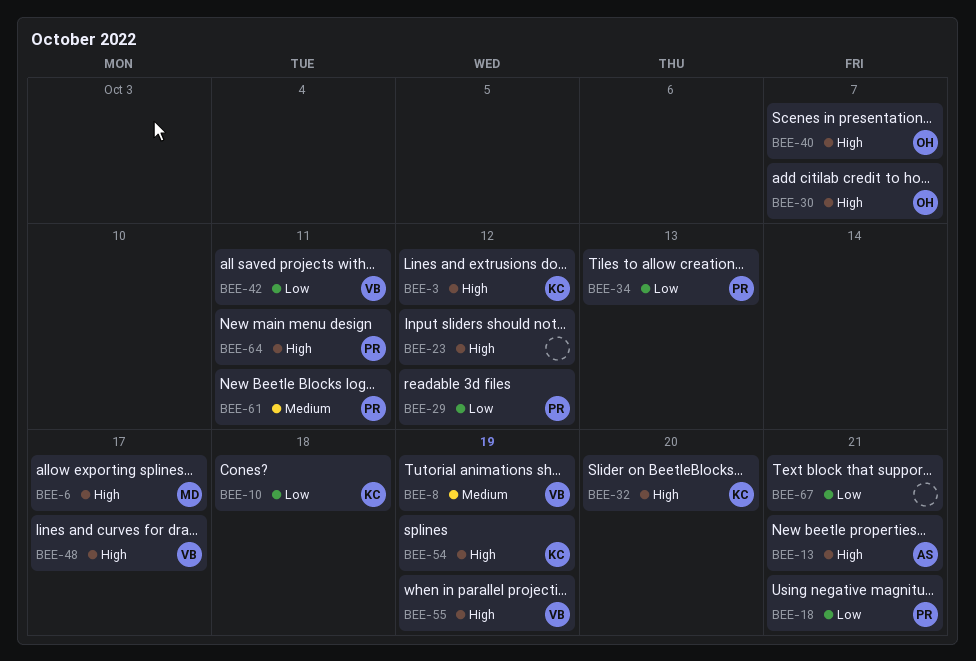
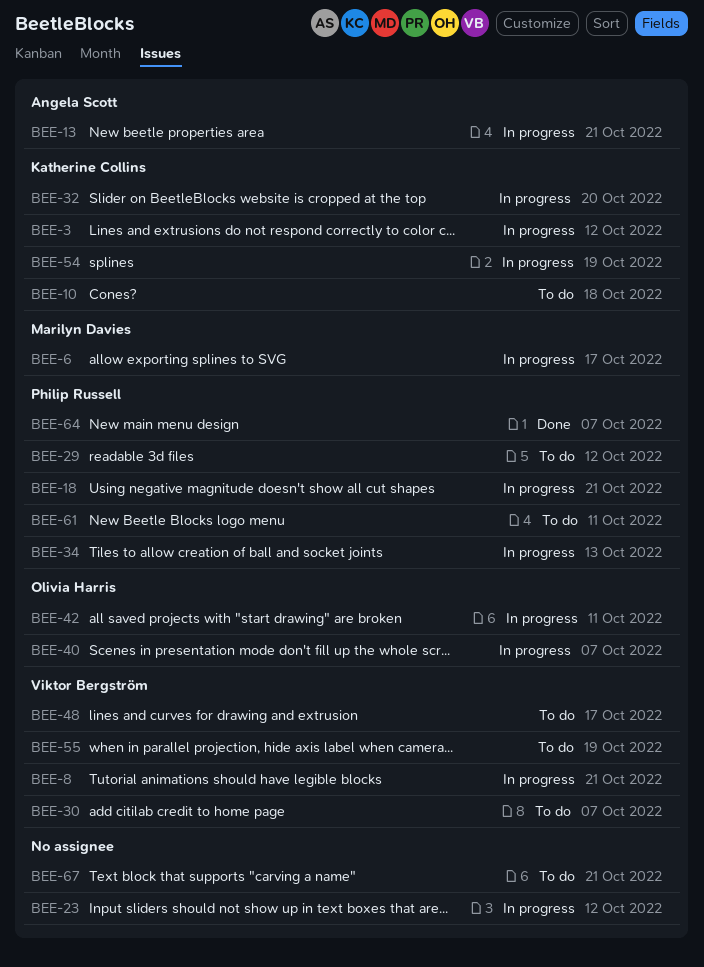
BEE-8, due: Oct 19 -> Oct 21
BEE-30, owner: Olivia Harris -> Viktor Bergström
BEE-42, owner: Viktor Bergström -> Olivia Harris
BEE-64, due: Oct 11 -> Oct 7

